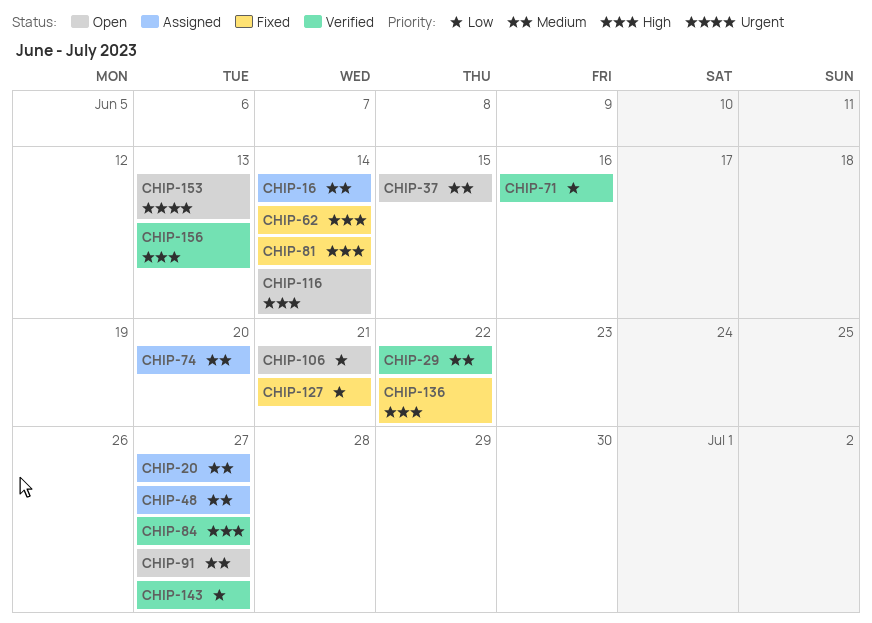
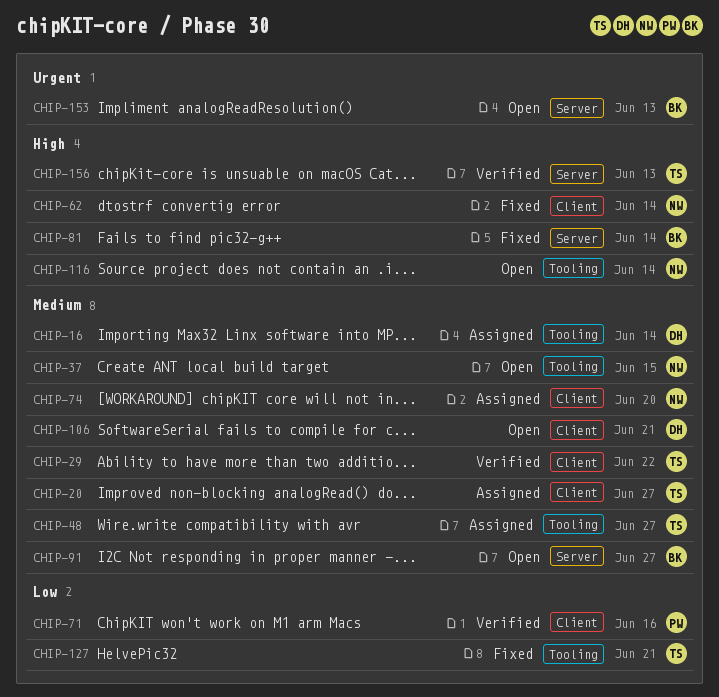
CHIP-84: present -> none
CHIP-106, priority: Low -> Medium
CHIP-136: present -> none
CHIP-143: present -> none

